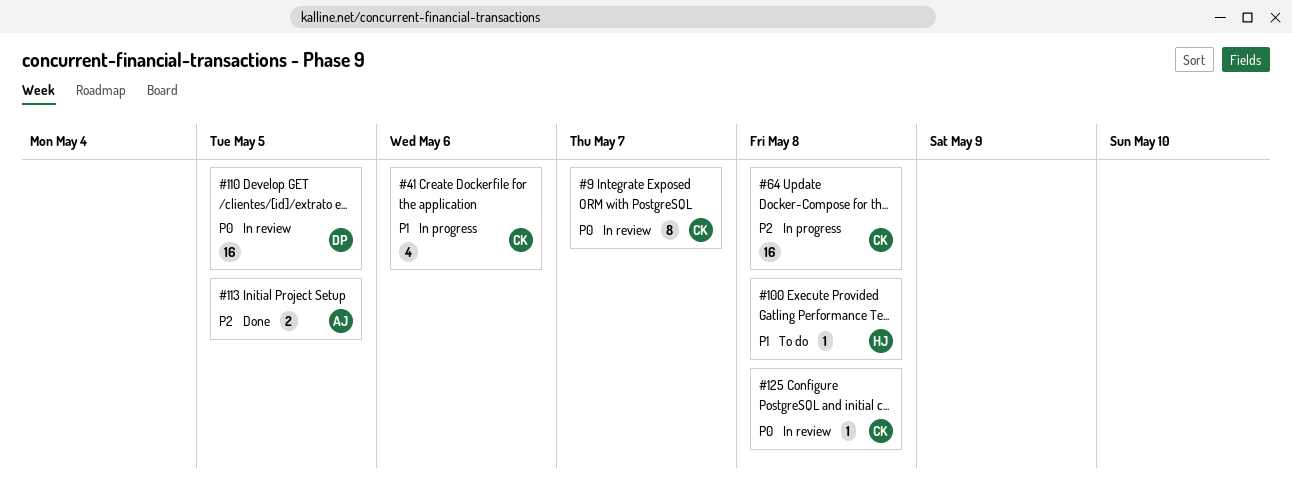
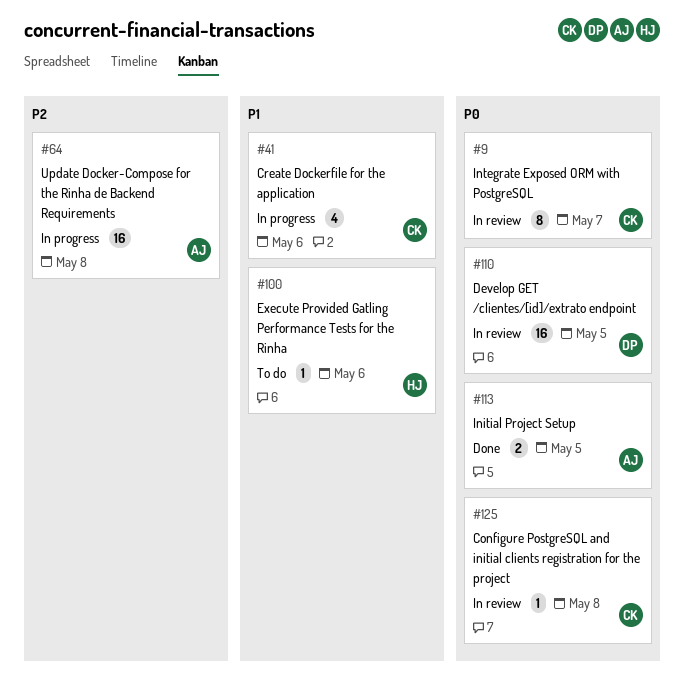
#64, owner: CK -> AJ
#100, due: May 8 -> May 6
#113, priority: P2 -> P0

